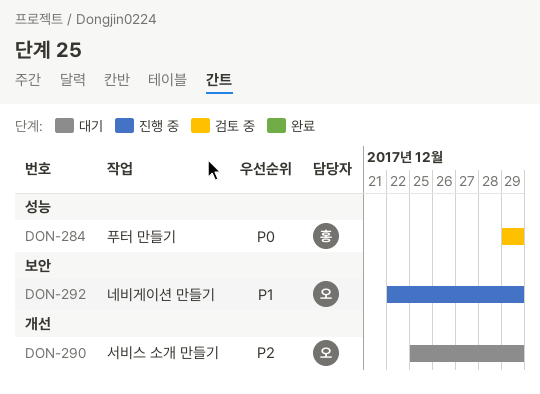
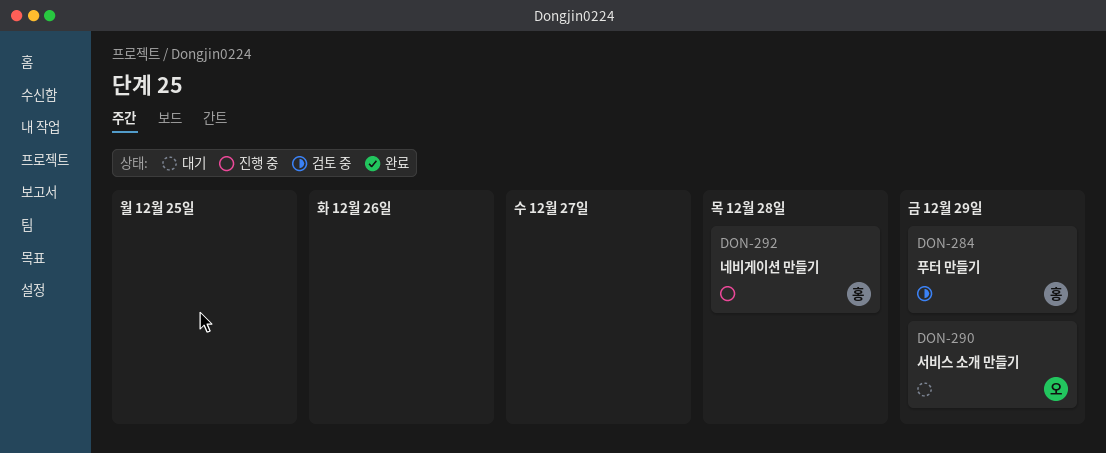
DON-292, owner: 오 -> 홍
DON-292, due: Dec 29 -> Dec 28

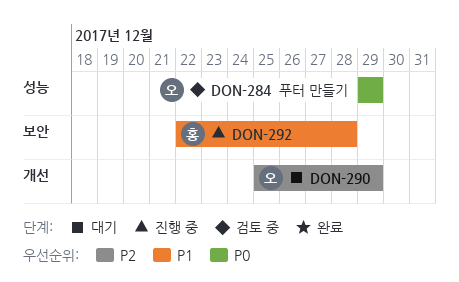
DON-284, owner: 홍 -> 오

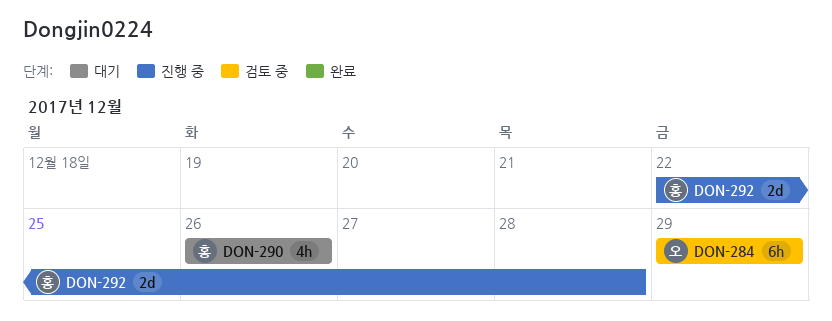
DON-290, owner: 오 -> 홍
DON-290, start: Dec 25 -> Dec 26
DON-290, due: Dec 29 -> Dec 26

